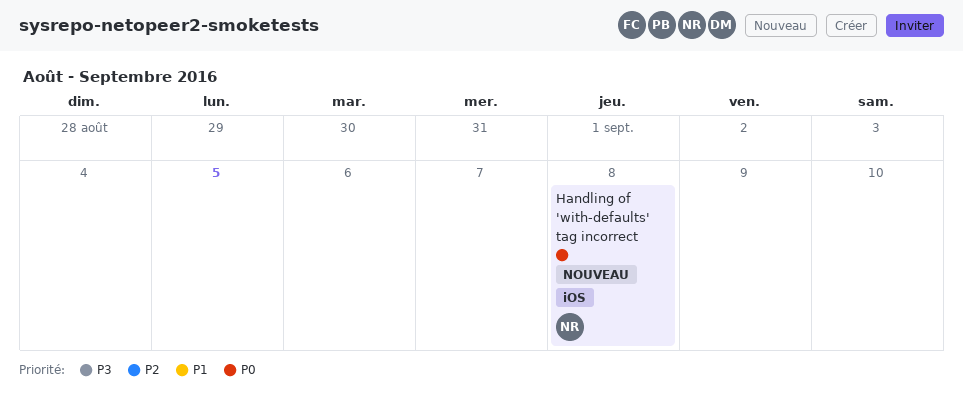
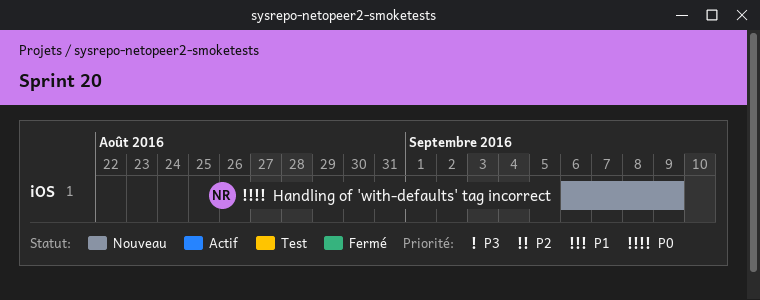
Handling of 'with-defaults' tag incorrect, due: Sep 8 -> Sep 9

